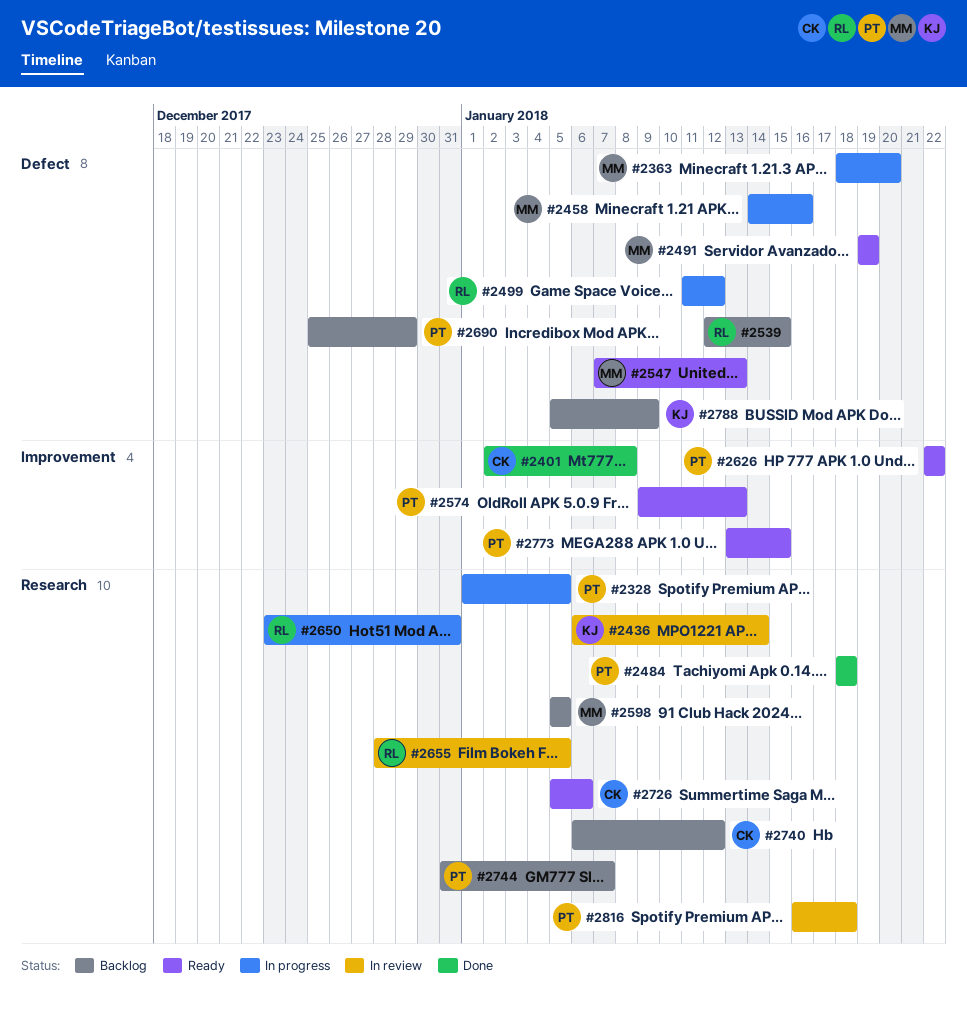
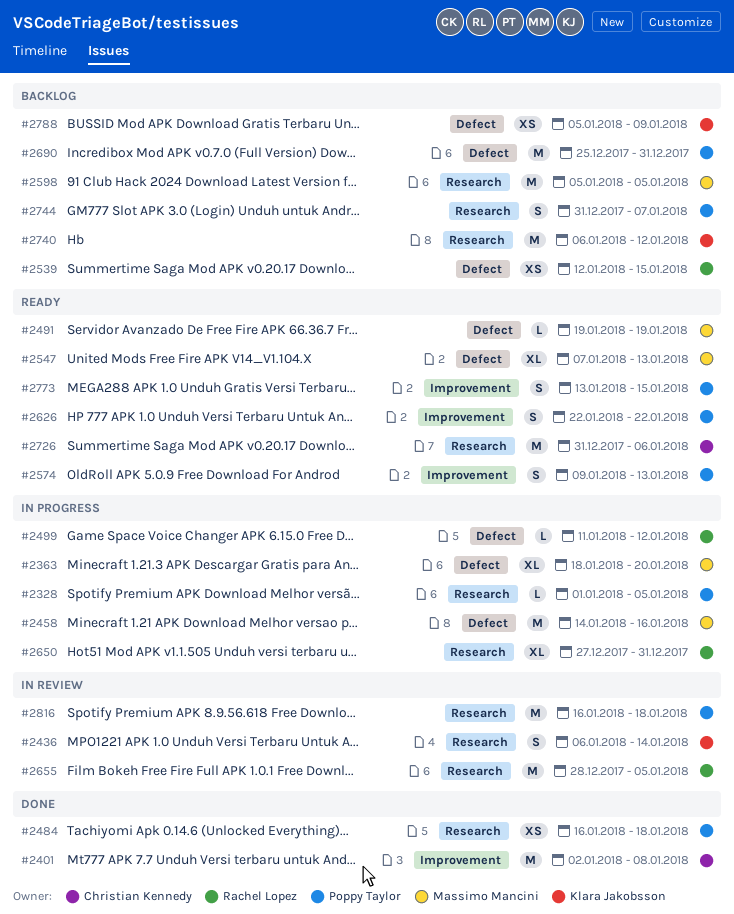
#2484, start: Jan 18 -> Jan 16
#2650, start: Dec 23 -> Dec 27
#2690, due: Dec 29 -> Dec 31
#2726, start: Jan 5 -> Dec 31
#2740, owner: Christian Kennedy -> Klara Jakobsson

